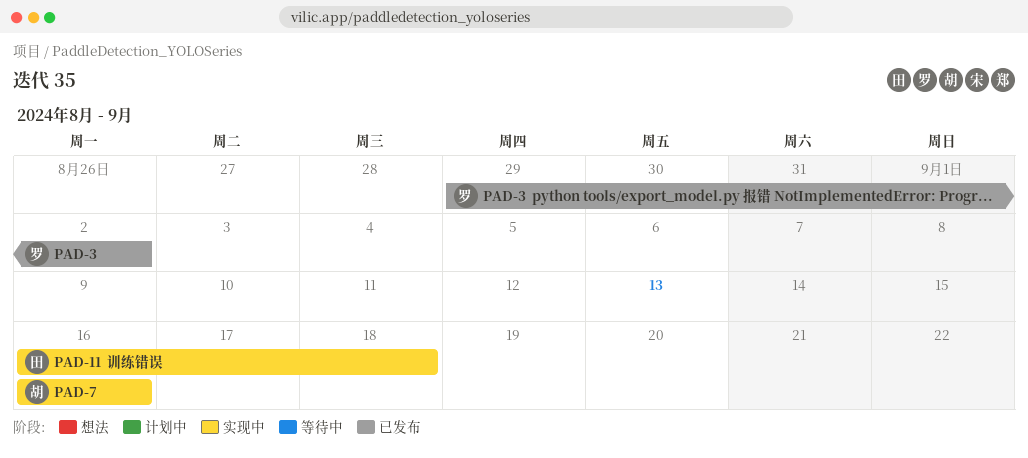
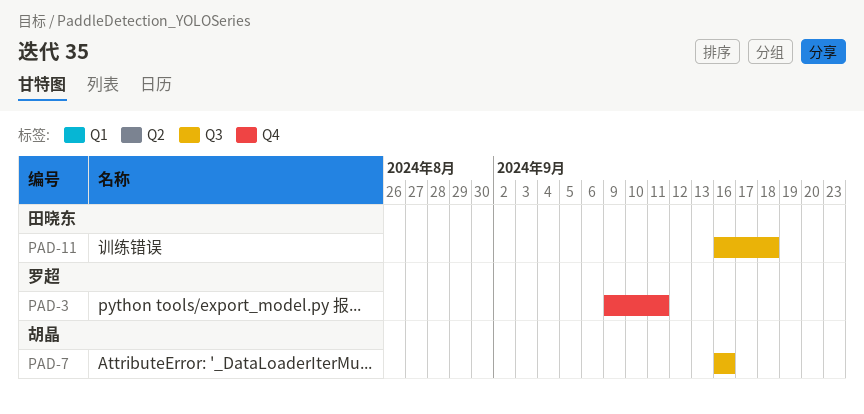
PAD-3, start: Aug 29 -> Sep 9
PAD-3, due: Sep 2 -> Sep 11

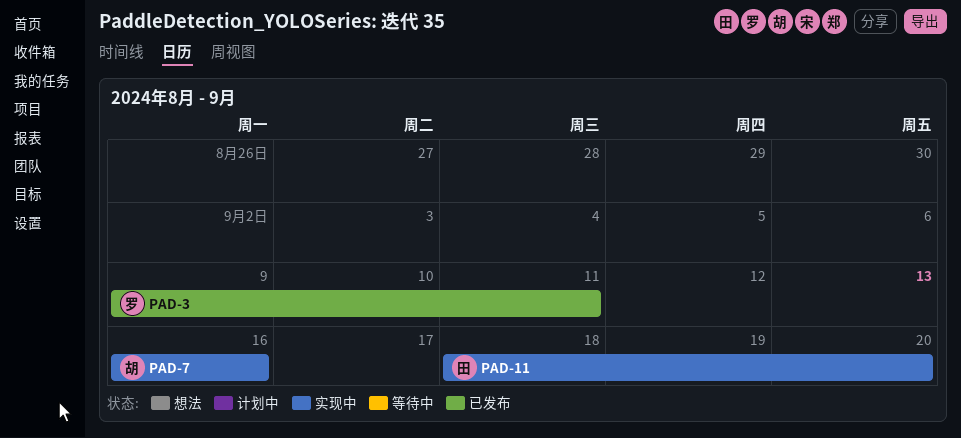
PAD-11, start: Sep 16 -> Sep 18
PAD-11, due: Sep 18 -> Sep 20

